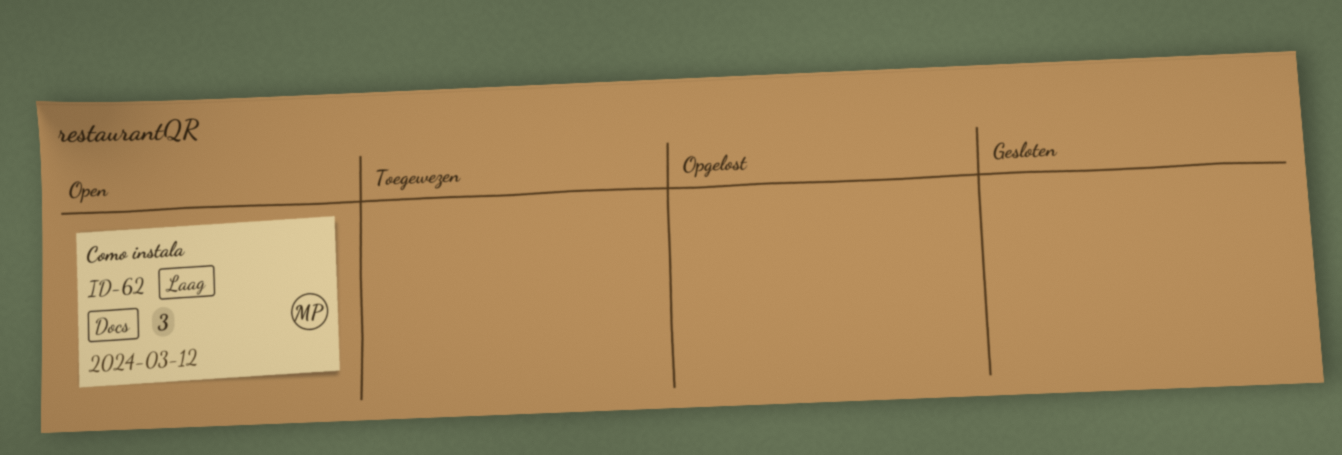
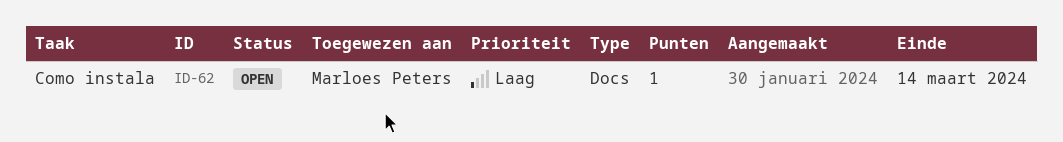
ID-62, estimate: 3 -> 1
ID-62, due: Mar 12 -> Mar 14

